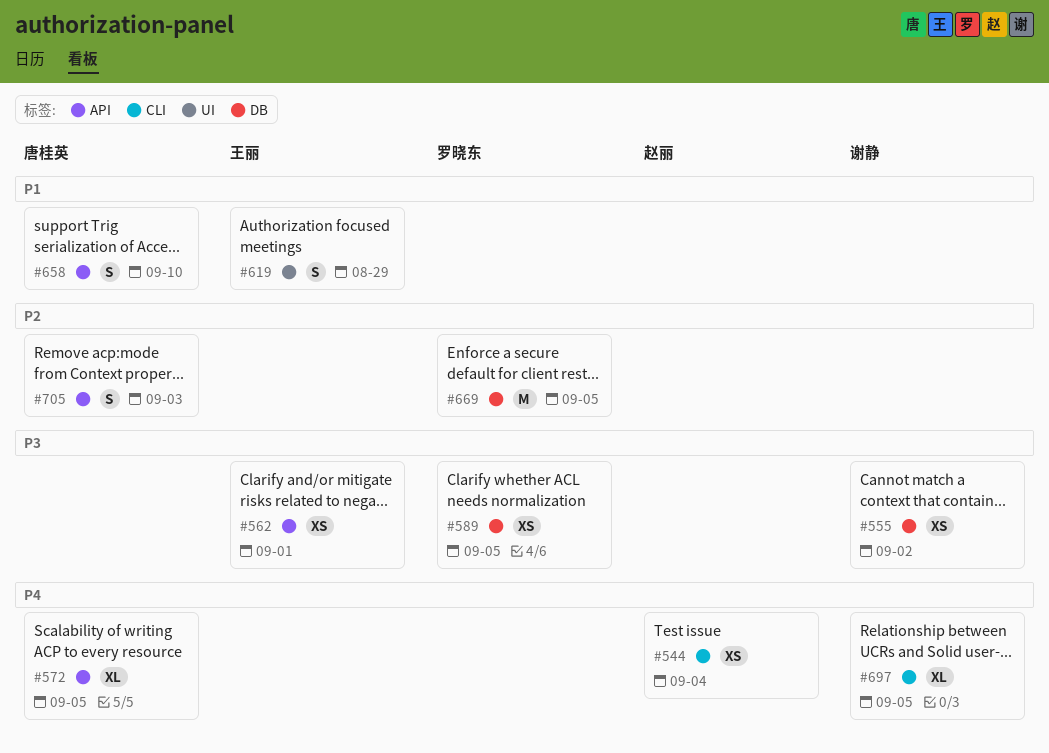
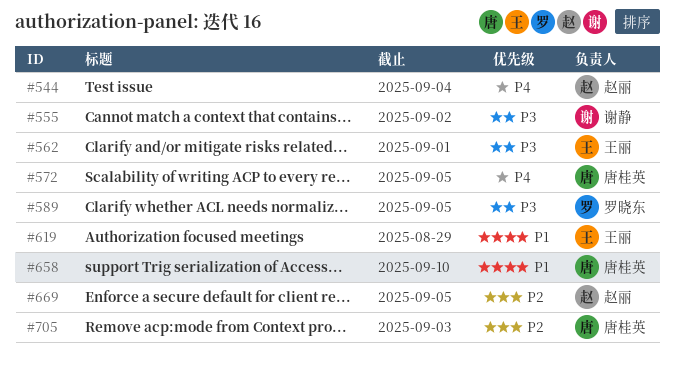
#669, owner: 罗晓东 -> 赵丽
#697: present -> none

